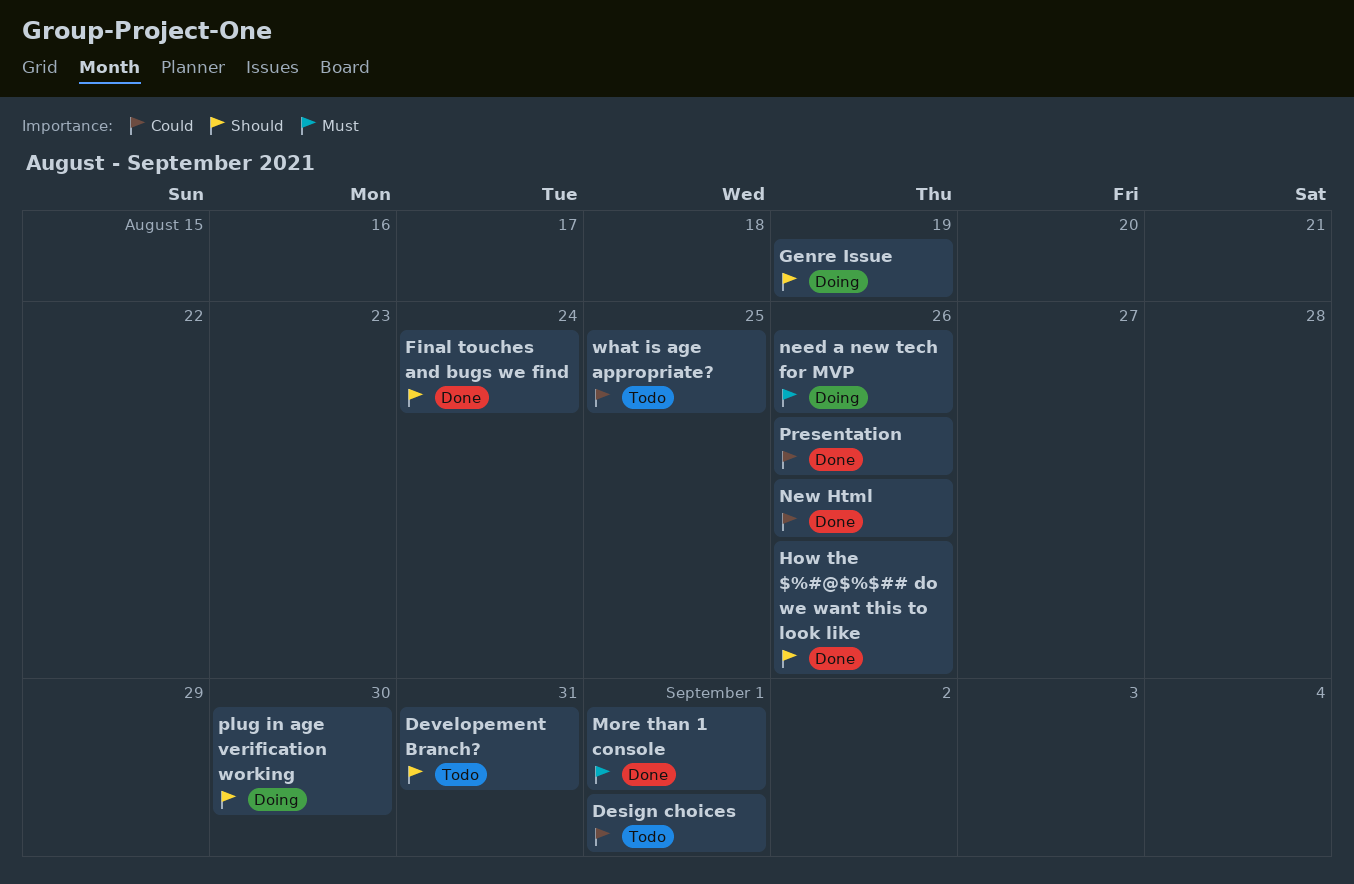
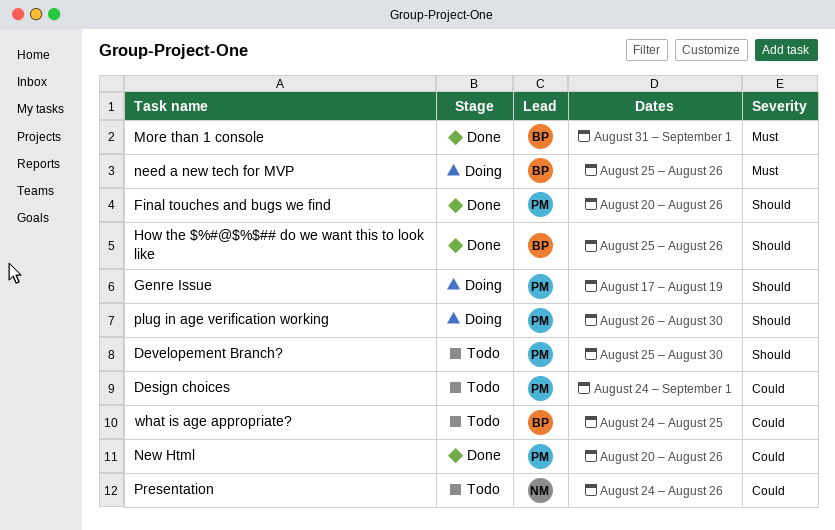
Developement Branch?, due: Aug 31 -> Aug 30
Final touches and bugs we find, due: Aug 24 -> Aug 26
Presentation, status: Done -> Todo

